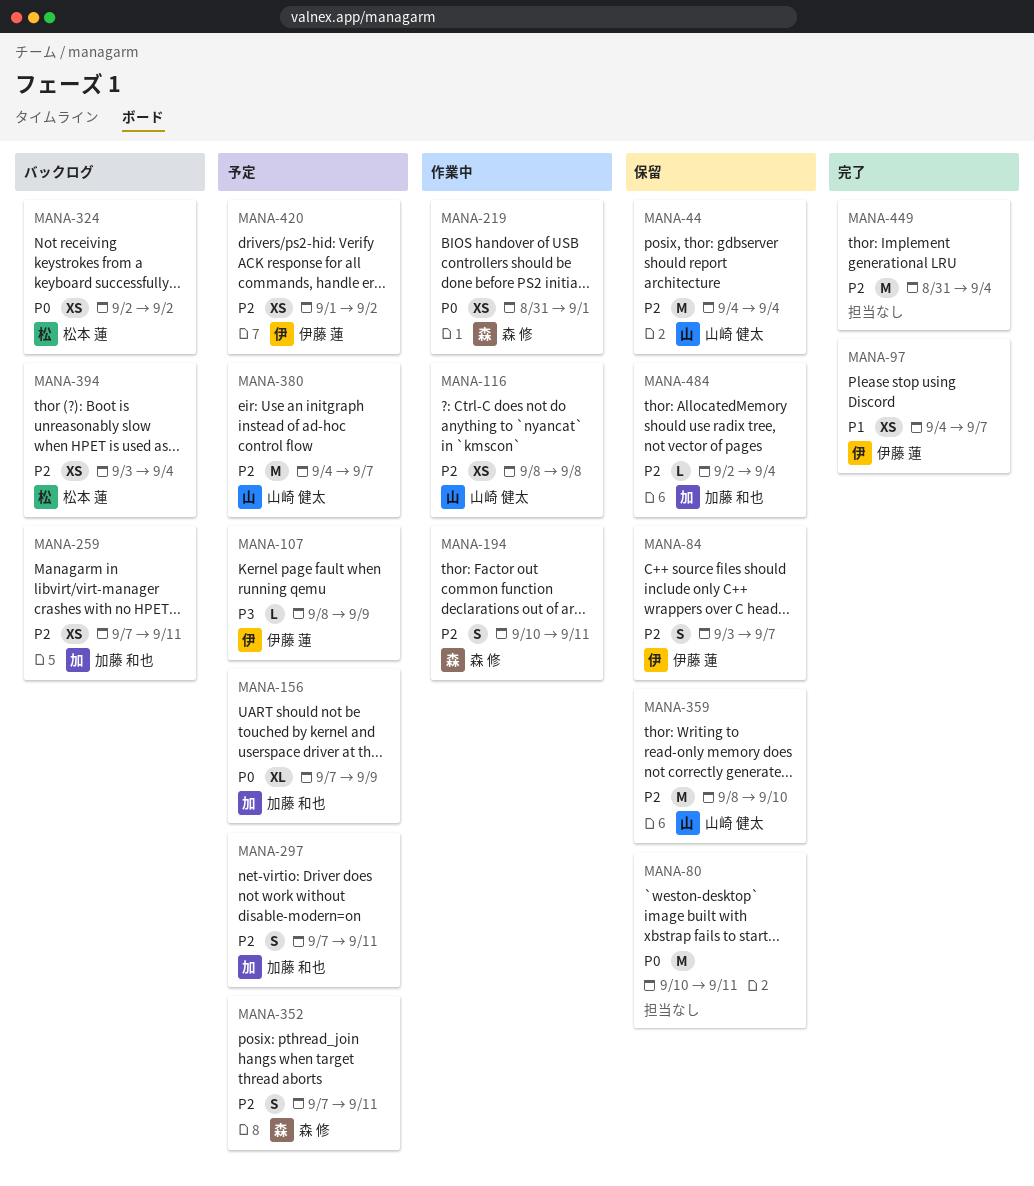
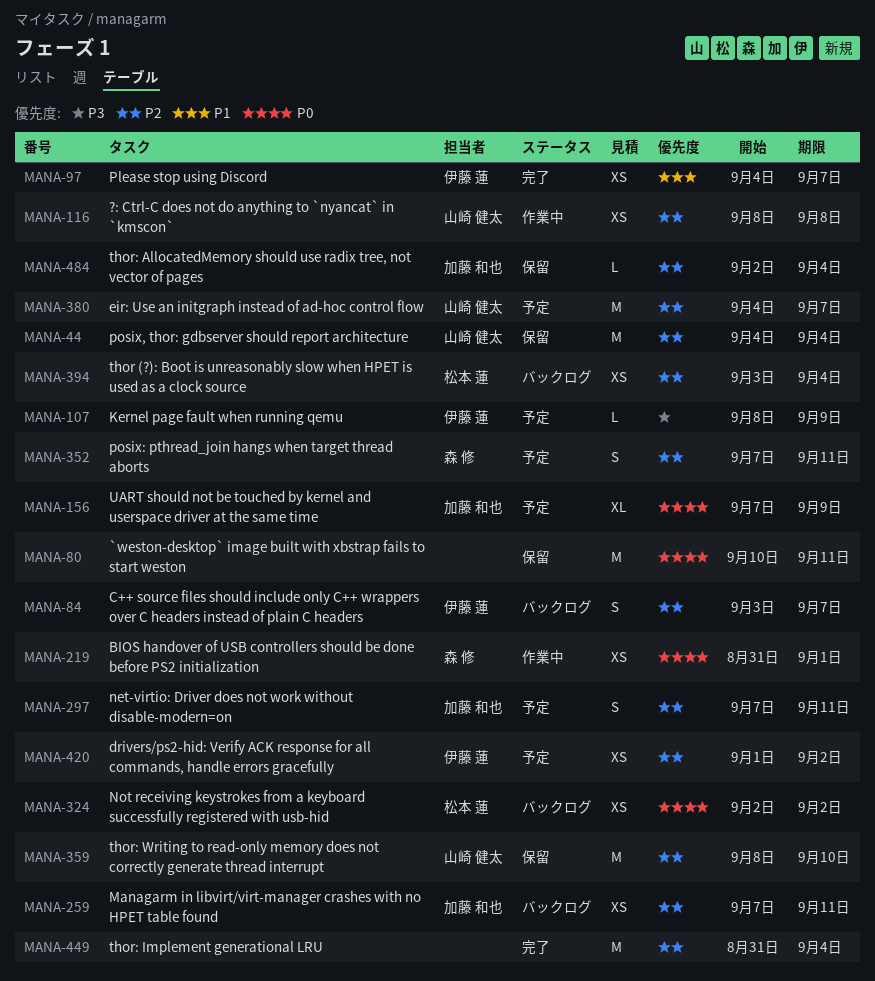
MANA-84, status: 保留 -> バックログ
MANA-194: present -> none

